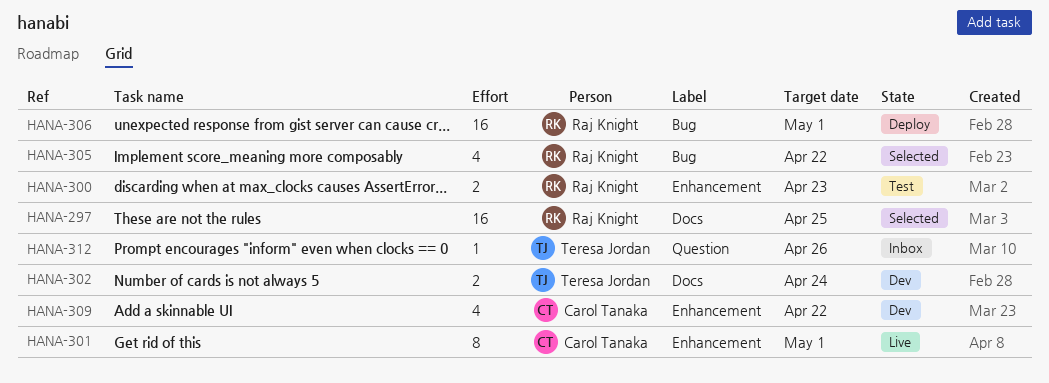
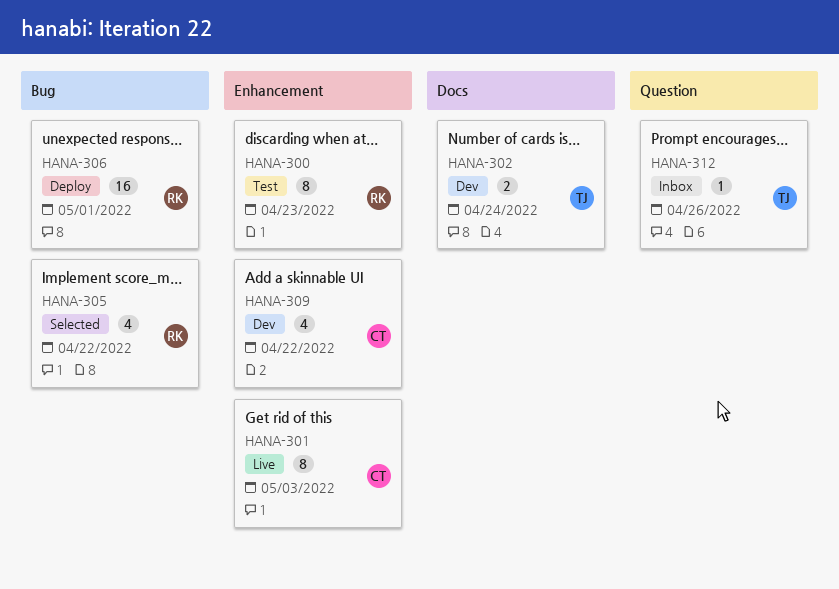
HANA-297: present -> none
HANA-300, estimate: 2 -> 8
HANA-301, due: May 1 -> May 3

